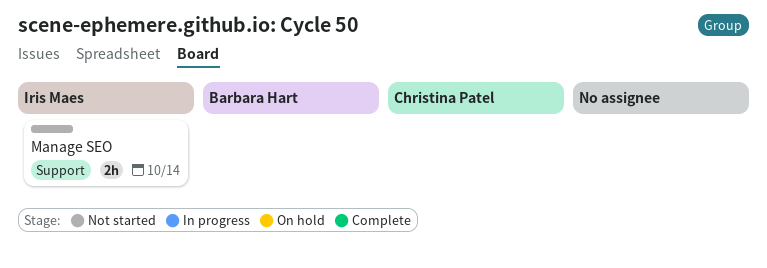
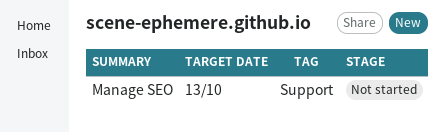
Manage SEO, due: Oct 14 -> Oct 13

